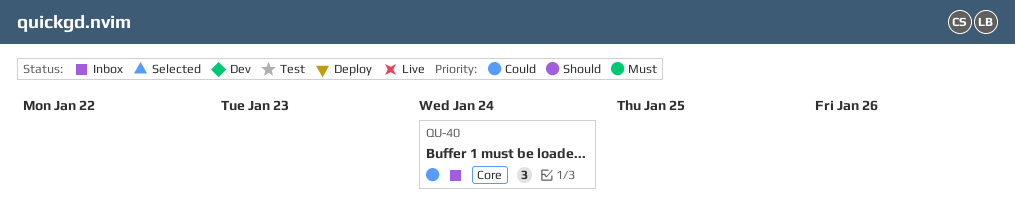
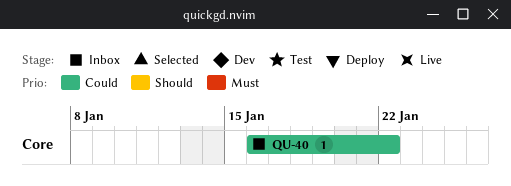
QU-40, estimate: 3 -> 1
QU-40, due: Jan 24 -> Jan 22

